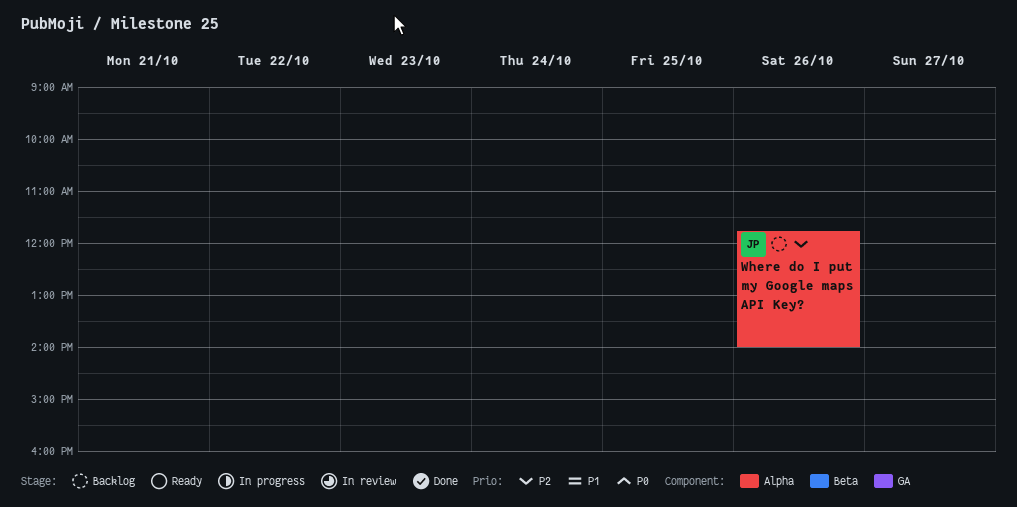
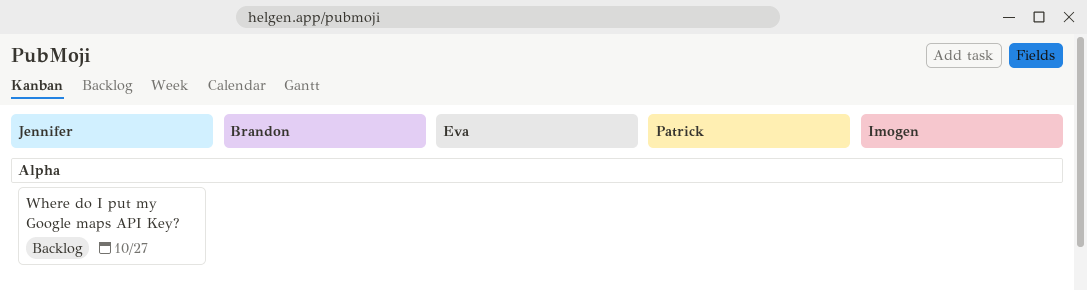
Where do I put my Google maps API Key?, day: Oct 26 -> Oct 27

